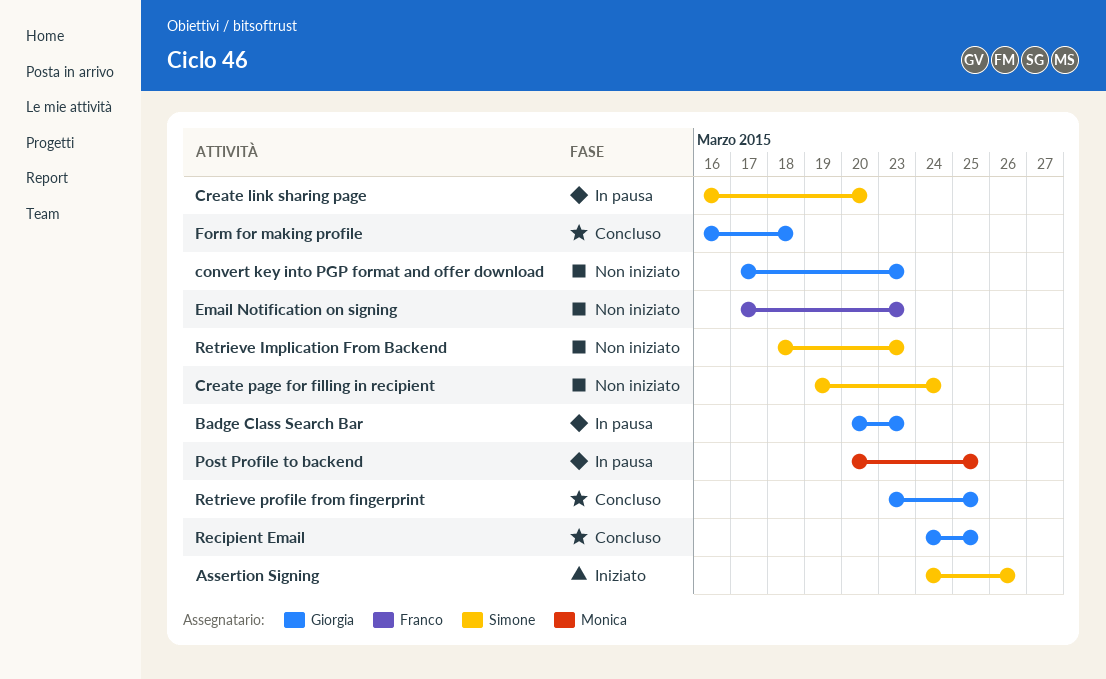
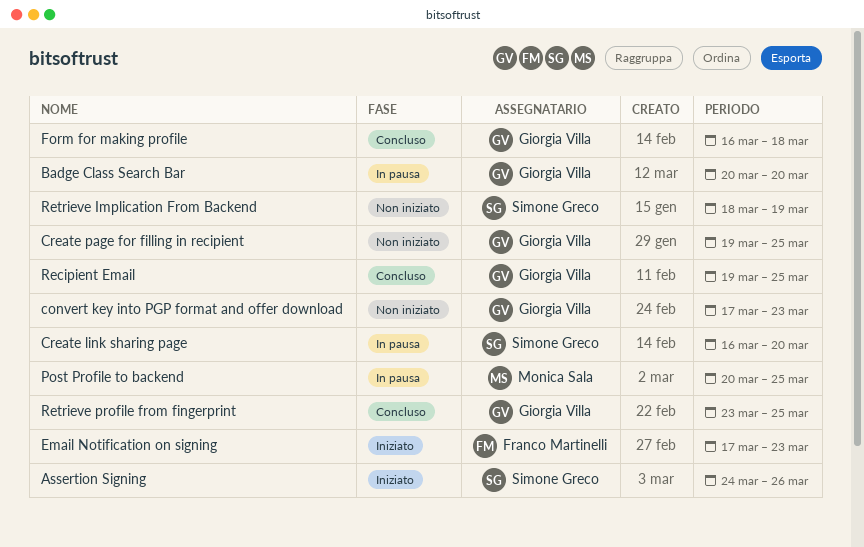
Badge Class Search Bar, due: Mar 23 -> Mar 20
Create page for filling in recipient, owner: Simone Greco -> Giorgia Villa
Create page for filling in recipient, due: Mar 24 -> Mar 25
Email Notification on signing, status: Non iniziato -> Iniziato
Recipient Email, start: Mar 24 -> Mar 19
Retrieve Implication From Backend, due: Mar 23 -> Mar 19

